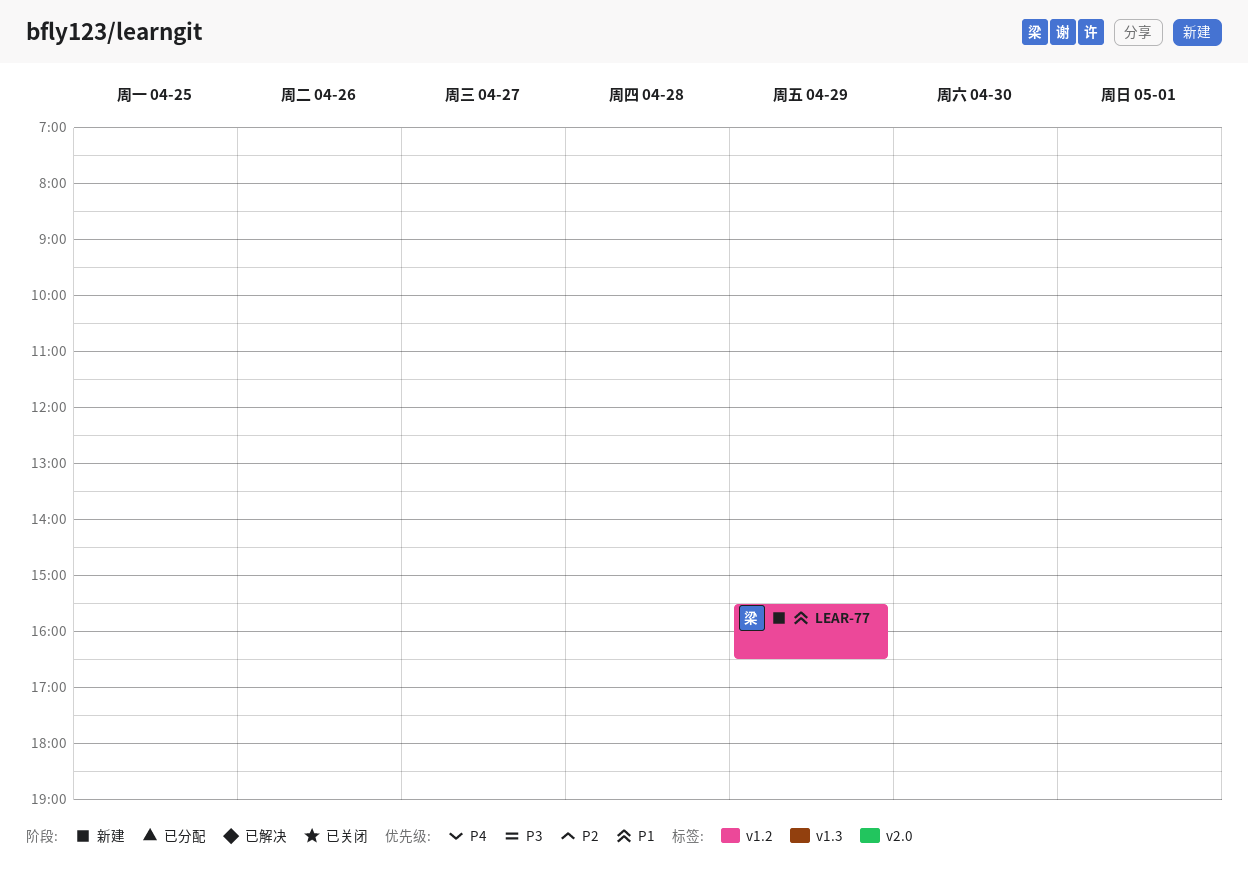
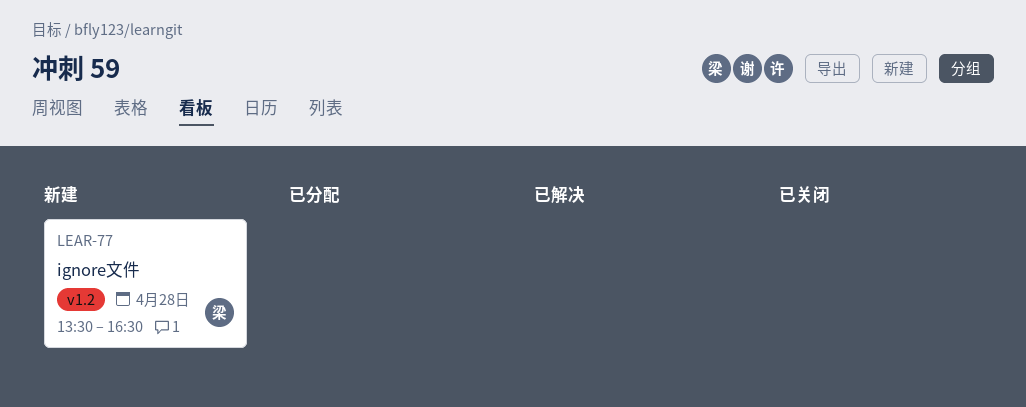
LEAR-77, day: Apr 29 -> Apr 28
LEAR-77, begins: 15:30 -> 13:30

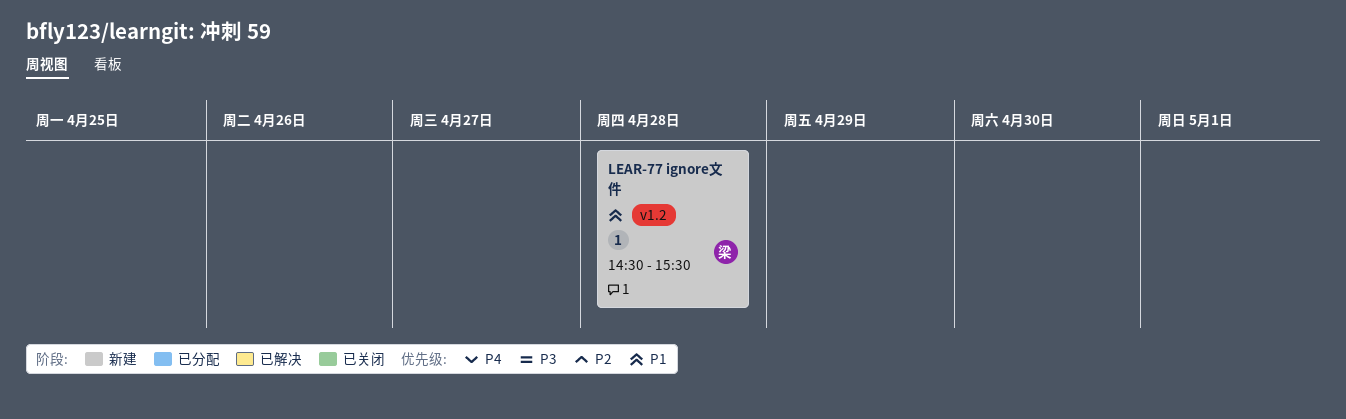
LEAR-77, begins: 13:30 -> 14:30
LEAR-77, ends: 16:30 -> 15:30

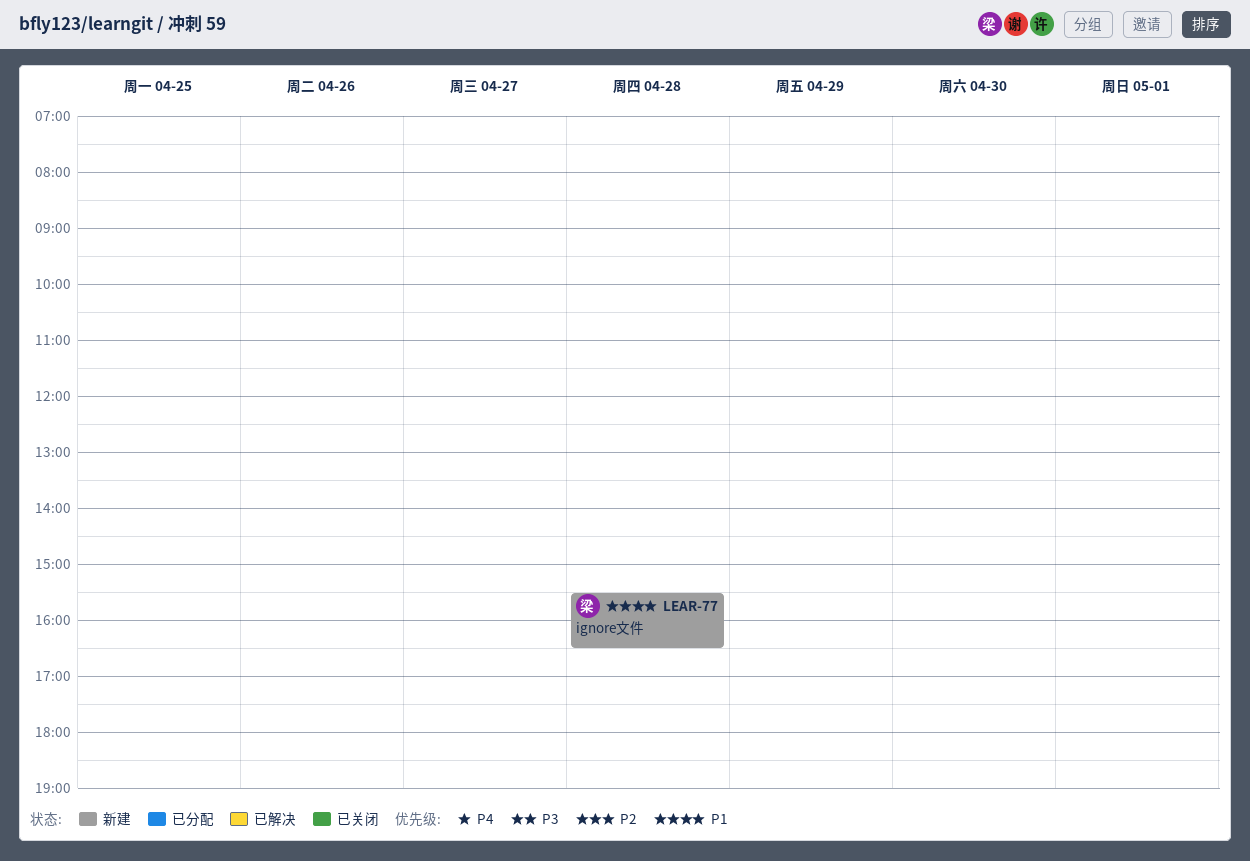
LEAR-77, begins: 14:30 -> 15:30
LEAR-77, ends: 15:30 -> 16:30

